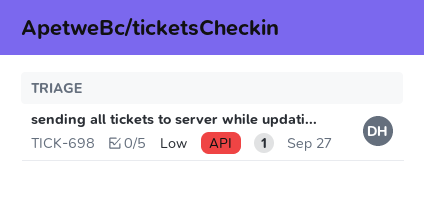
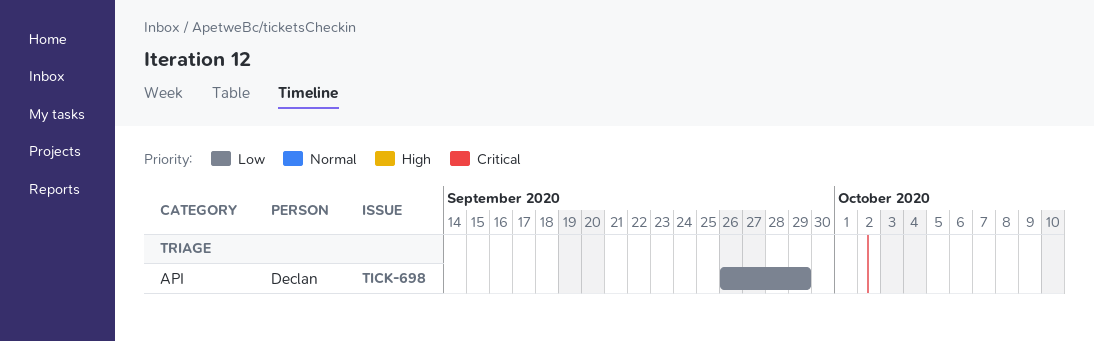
TICK-698, due: Sep 27 -> Sep 29

